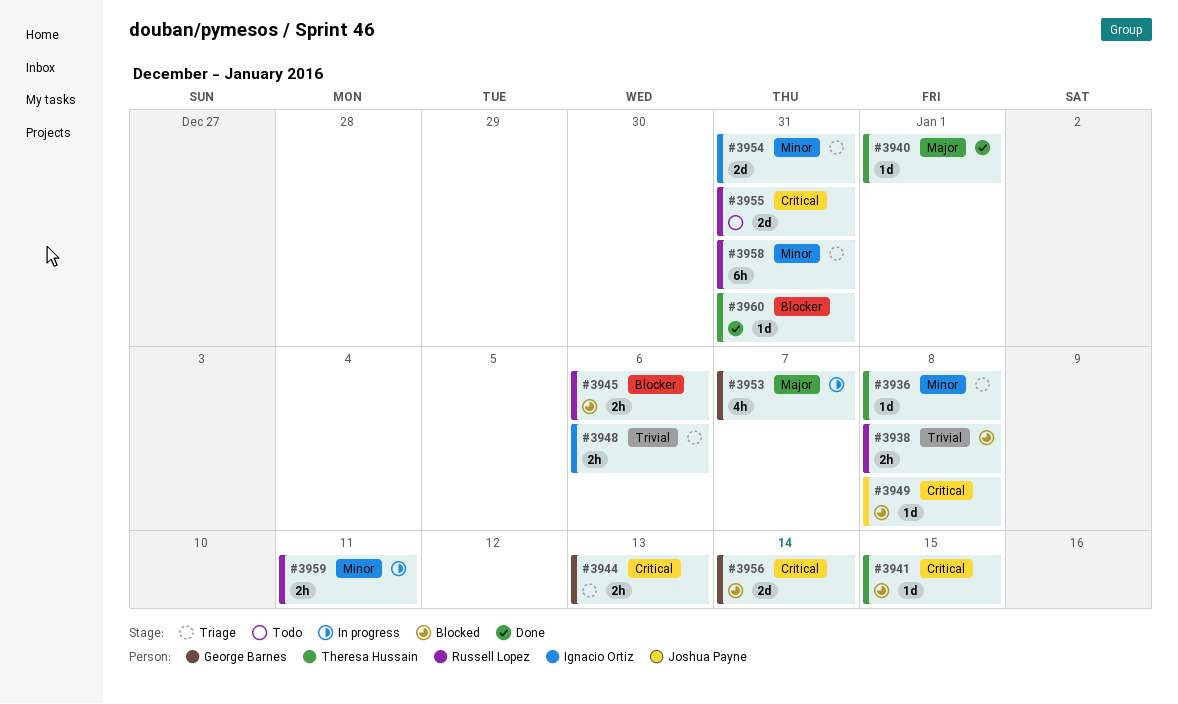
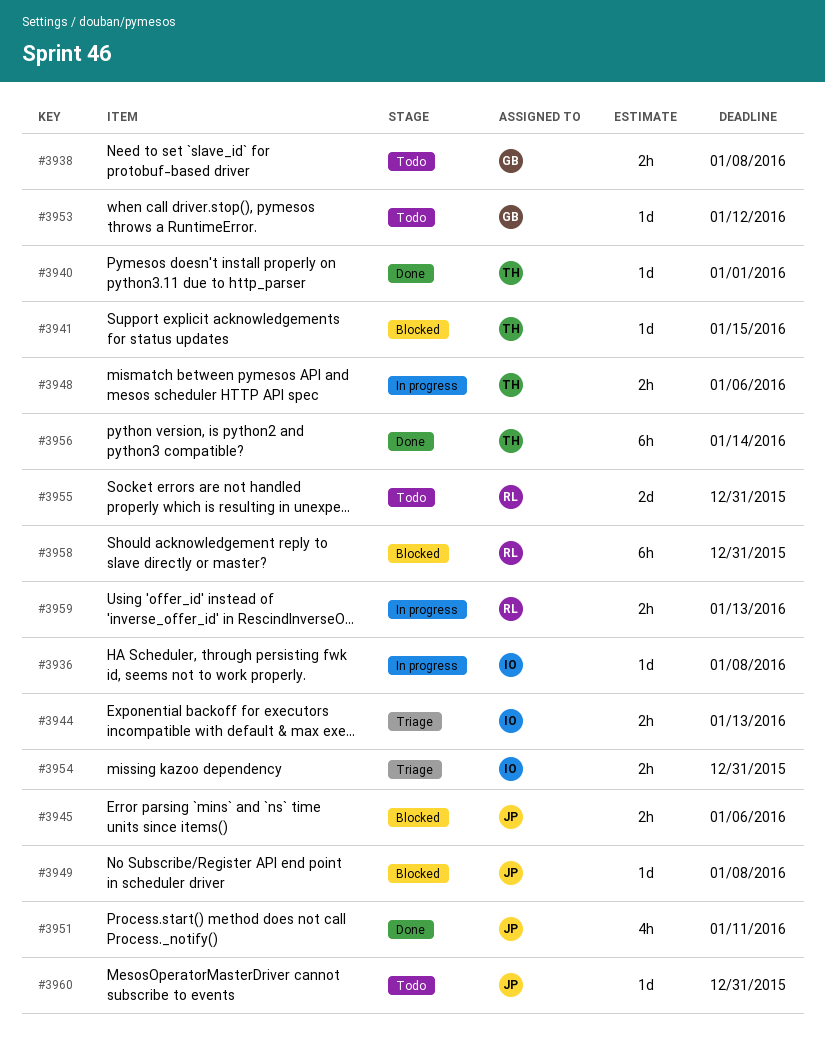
#3936, status: Triage -> In progress
#3936, owner: Theresa Hussain -> Ignacio Ortiz
#3938, status: Blocked -> Todo
#3938, owner: Russell Lopez -> George Barnes
#3944, owner: George Barnes -> Ignacio Ortiz
#3945, owner: Russell Lopez -> Joshua Payne
#3948, status: Triage -> In progress
#3948, owner: Ignacio Ortiz -> Theresa Hussain
#3951: none -> present
#3953, status: In progress -> Todo
#3953, estimate: 4h -> 1d
#3953, due: Jan 7 -> Jan 12
#3954, estimate: 2d -> 2h
#3956, status: Blocked -> Done
#3956, owner: George Barnes -> Theresa Hussain
#3956, estimate: 2d -> 6h
#3958, status: Triage -> Blocked
#3959, due: Jan 11 -> Jan 13
#3960, status: Done -> Todo
#3960, owner: Theresa Hussain -> Joshua Payne

